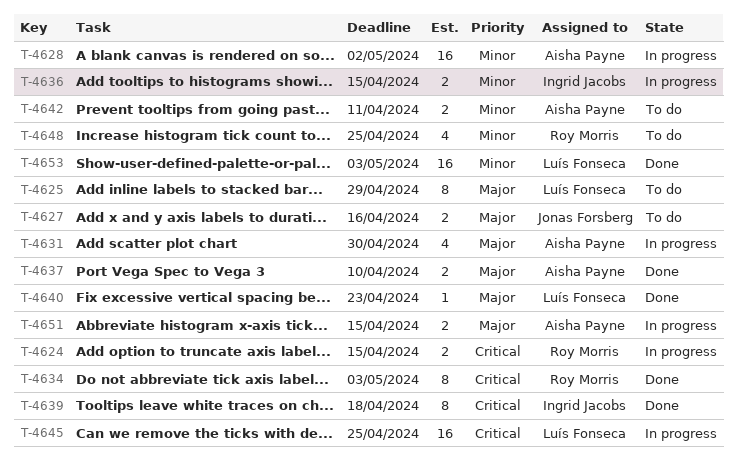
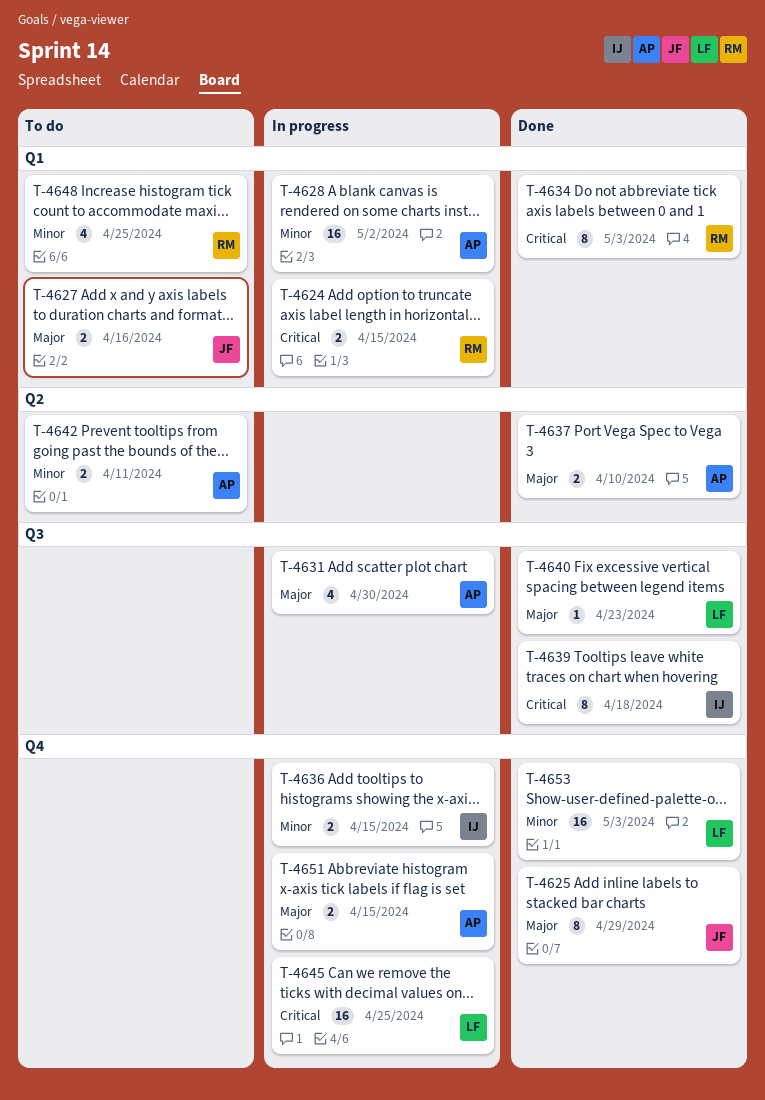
T-4625, status: To do -> Done
T-4625, owner: Luís Fonseca -> Jonas Forsberg

